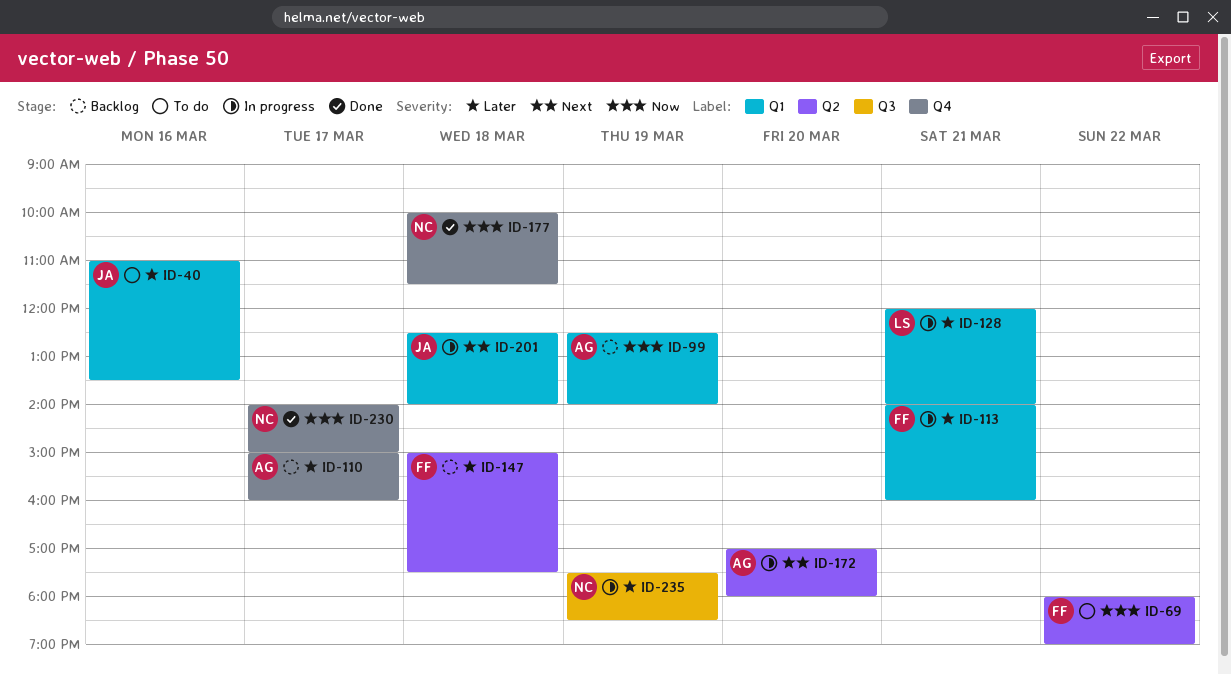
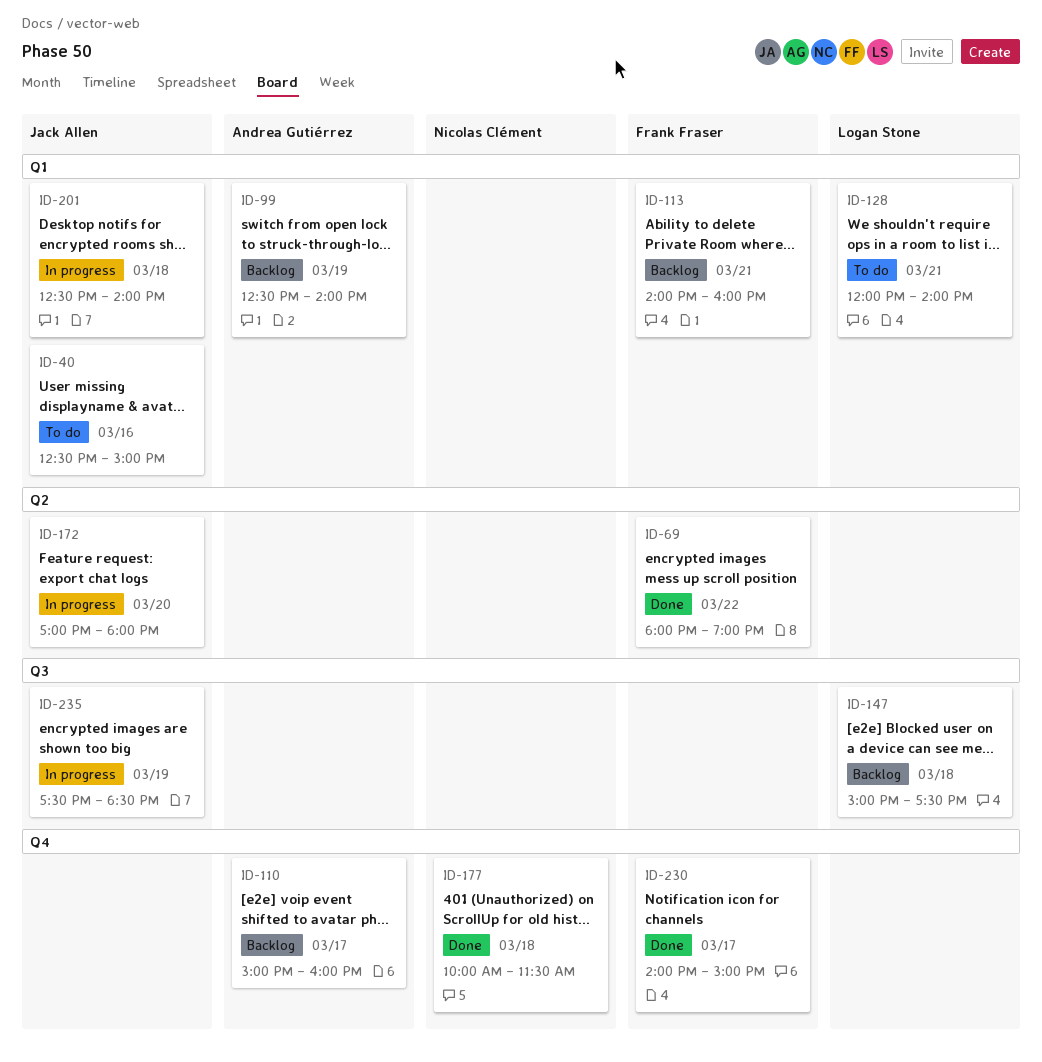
ID-40, begins: 11:00 -> 12:30
ID-40, ends: 13:30 -> 15:00
ID-69, status: To do -> Done
ID-113, status: In progress -> Backlog
ID-128, status: In progress -> To do
ID-147, owner: Frank Fraser -> Logan Stone
ID-147, label: Q2 -> Q3
ID-172, owner: Andrea Gutiérrez -> Jack Allen
ID-230, owner: Nicolas Clément -> Frank Fraser
ID-235, owner: Nicolas Clément -> Jack Allen

